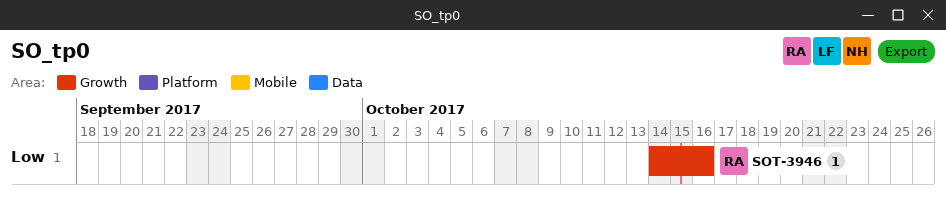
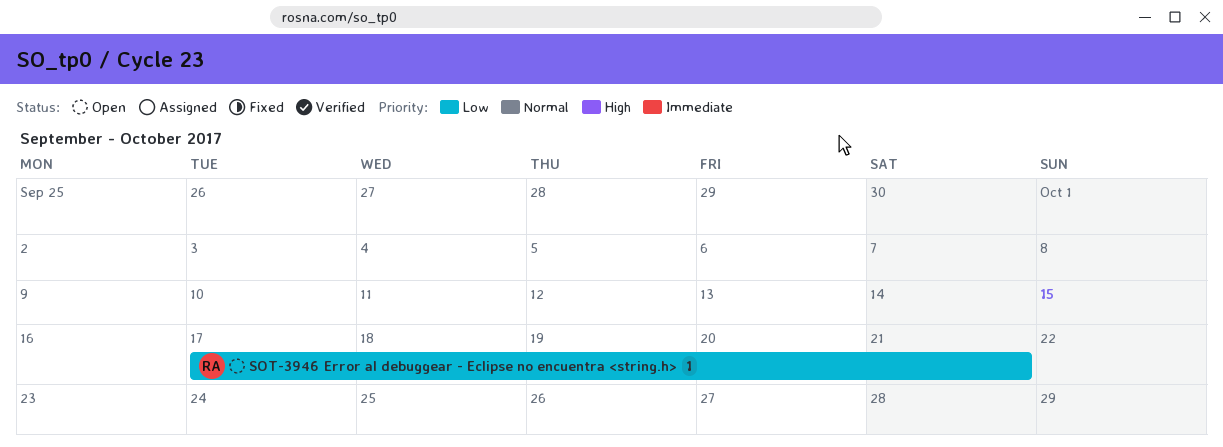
SOT-3946, start: Oct 14 -> Oct 17
SOT-3946, due: Oct 16 -> Oct 21

